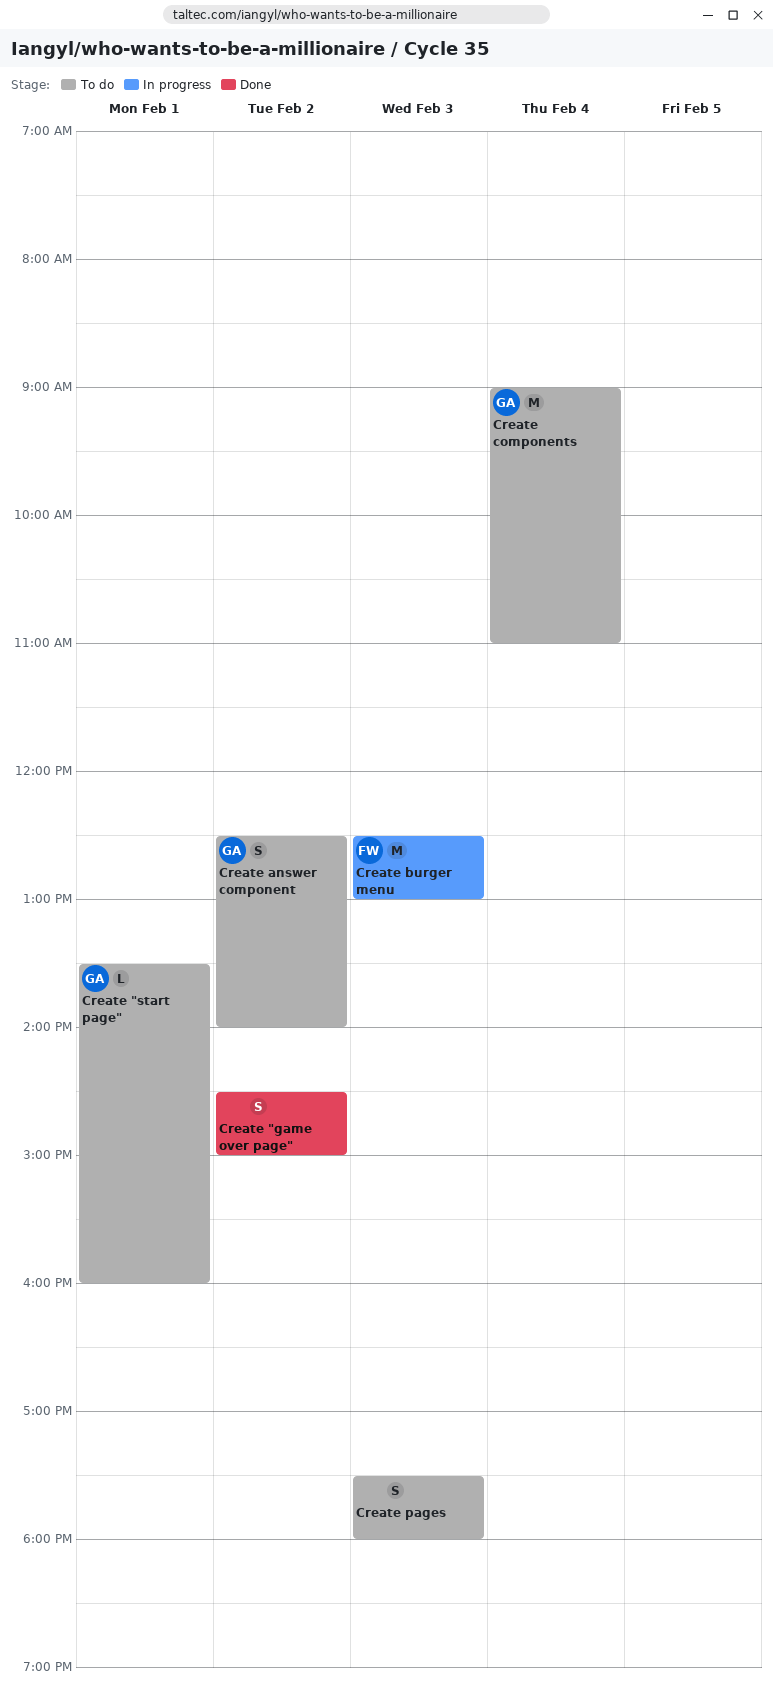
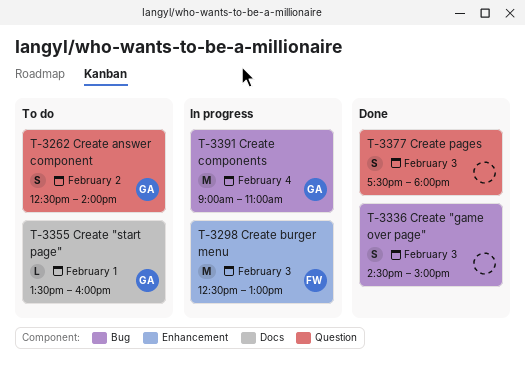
Create "game over page", day: Feb 2 -> Feb 3
Create components, status: To do -> In progress
Create pages, status: To do -> Done

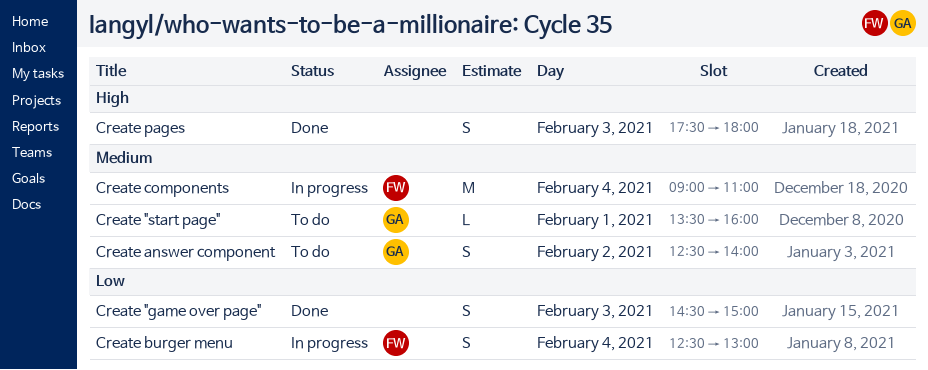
Create burger menu, estimate: M -> S
Create burger menu, day: Feb 3 -> Feb 4
Create components, owner: GA -> FW

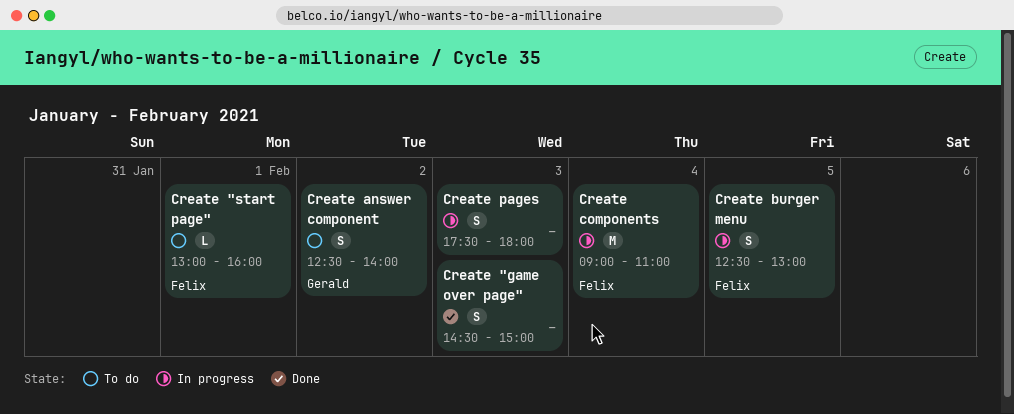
Create "start page", owner: Gerald -> Felix
Create "start page", begins: 13:30 -> 13:00
Create burger menu, day: Feb 4 -> Feb 5
Create pages, status: Done -> In progress

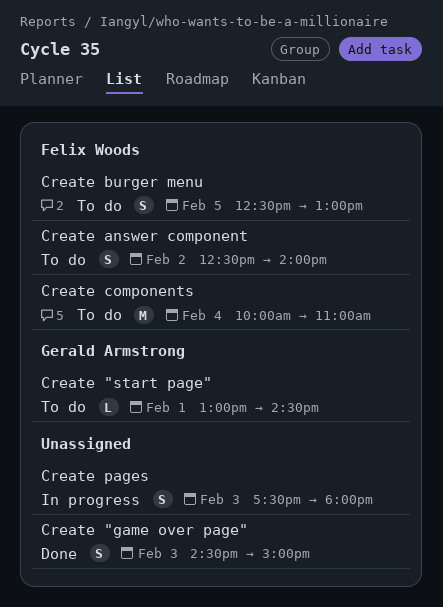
Create "start page", owner: Felix Woods -> Gerald Armstrong
Create "start page", ends: 16:00 -> 14:30
Create answer component, owner: Gerald Armstrong -> Felix Woods
Create burger menu, status: In progress -> To do
Create components, status: In progress -> To do
Create components, begins: 09:00 -> 10:00

